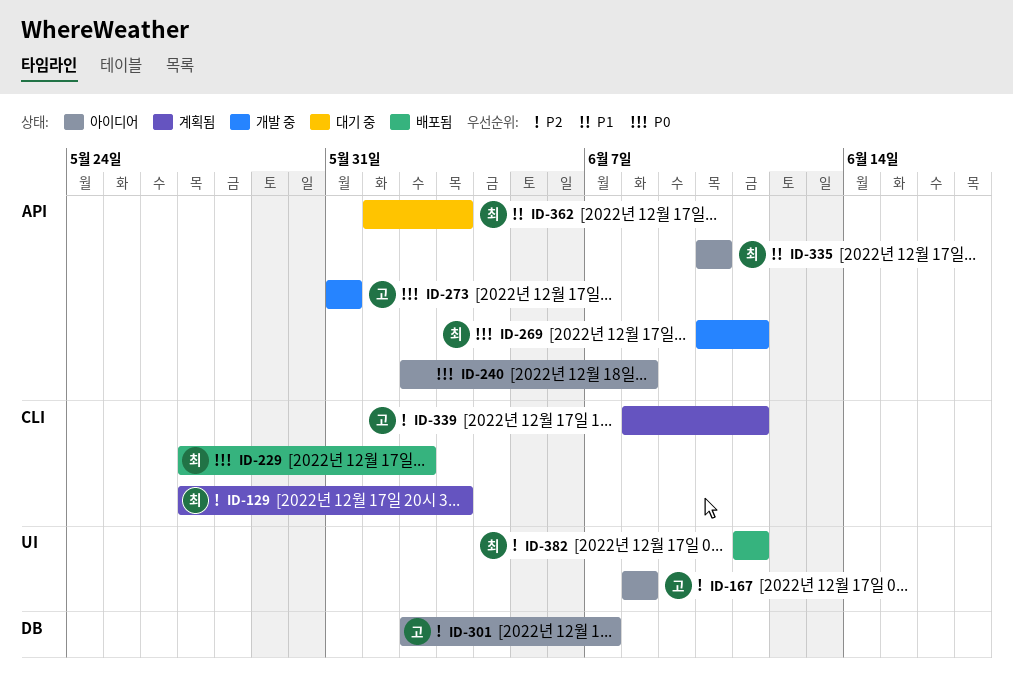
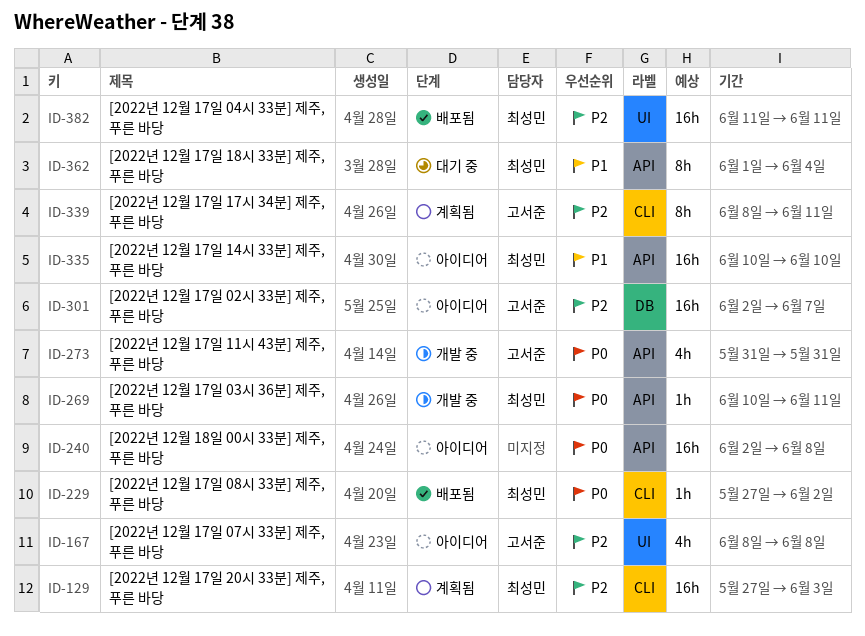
ID-362, due: Jun 3 -> Jun 4

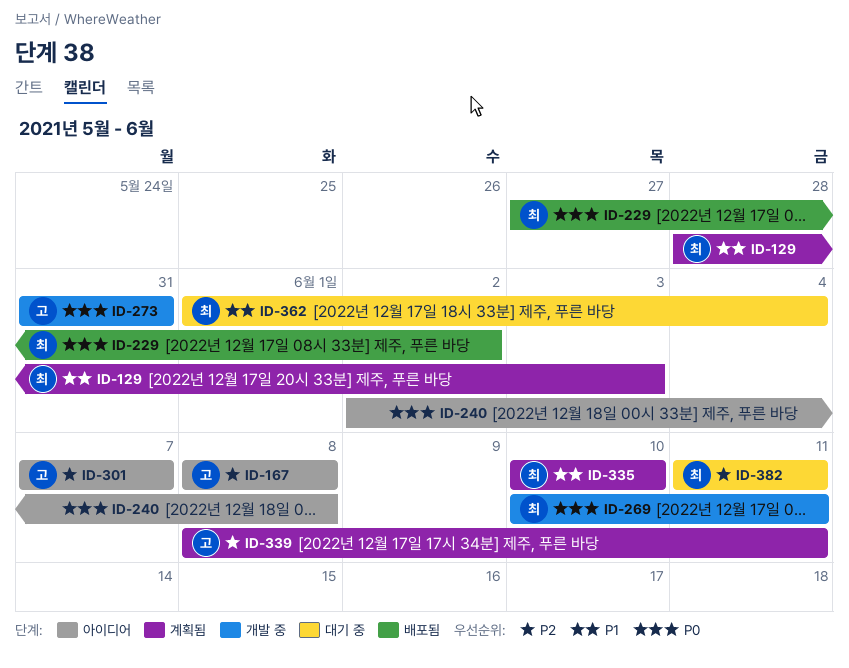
ID-129, priority: P2 -> P1
ID-129, start: May 27 -> May 28
ID-301, start: Jun 2 -> Jun 7
ID-335, status: 아이디어 -> 계획됨
ID-382, status: 배포됨 -> 대기 중

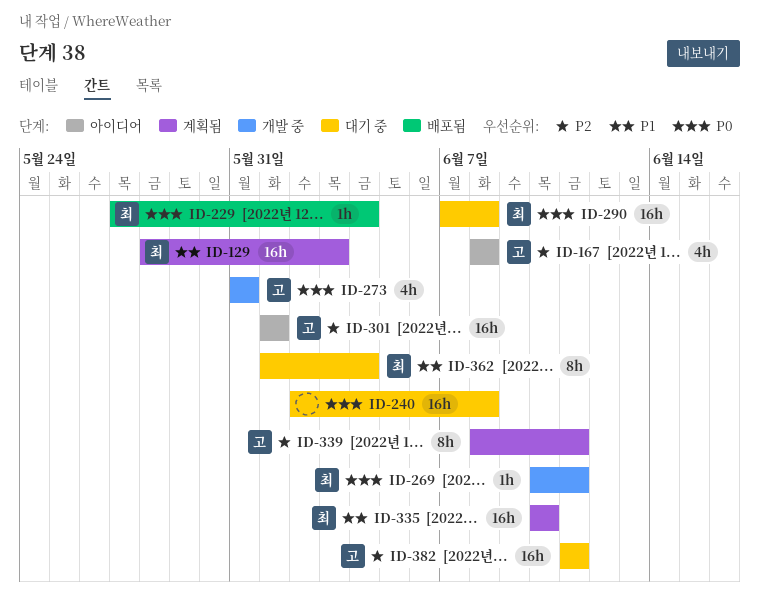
ID-229, due: Jun 2 -> Jun 4
ID-240, status: 아이디어 -> 대기 중
ID-290: none -> present
ID-301, start: Jun 7 -> Jun 1
ID-301, due: Jun 7 -> Jun 1
ID-382, owner: 최 -> 고

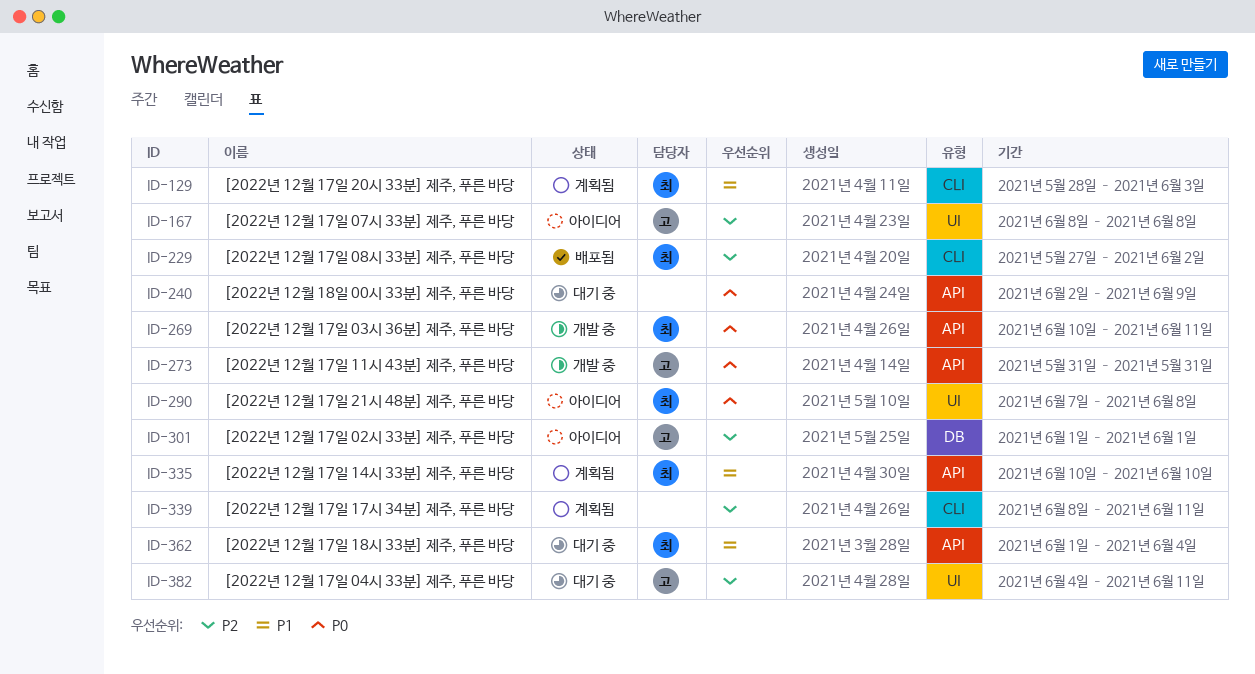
ID-229, priority: P0 -> P2
ID-229, due: Jun 4 -> Jun 2
ID-240, due: Jun 8 -> Jun 9
ID-290, status: 대기 중 -> 아이디어
ID-339, owner: 고 -> none
ID-382, start: Jun 11 -> Jun 4

